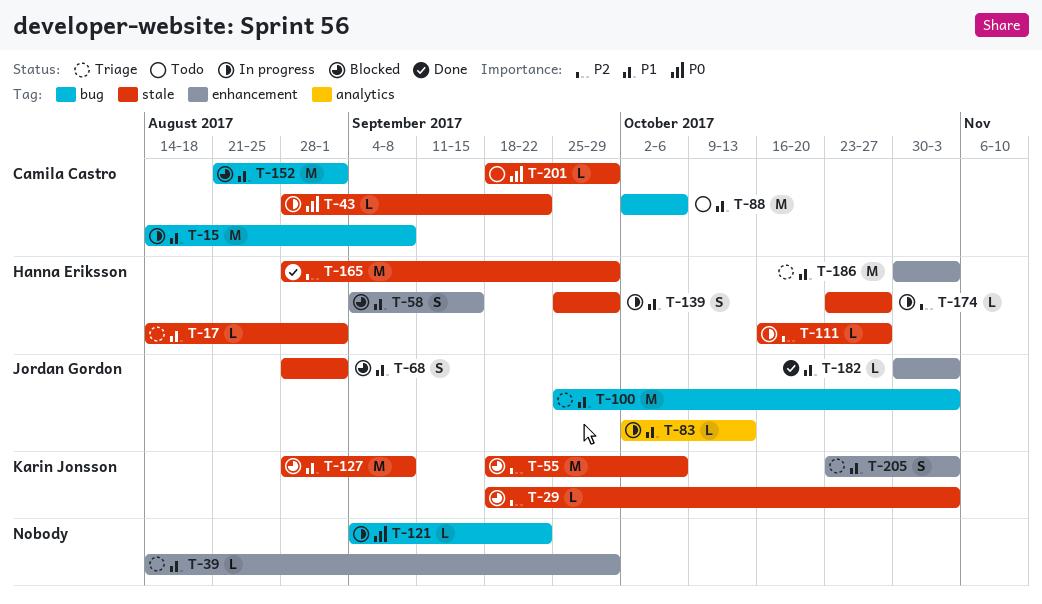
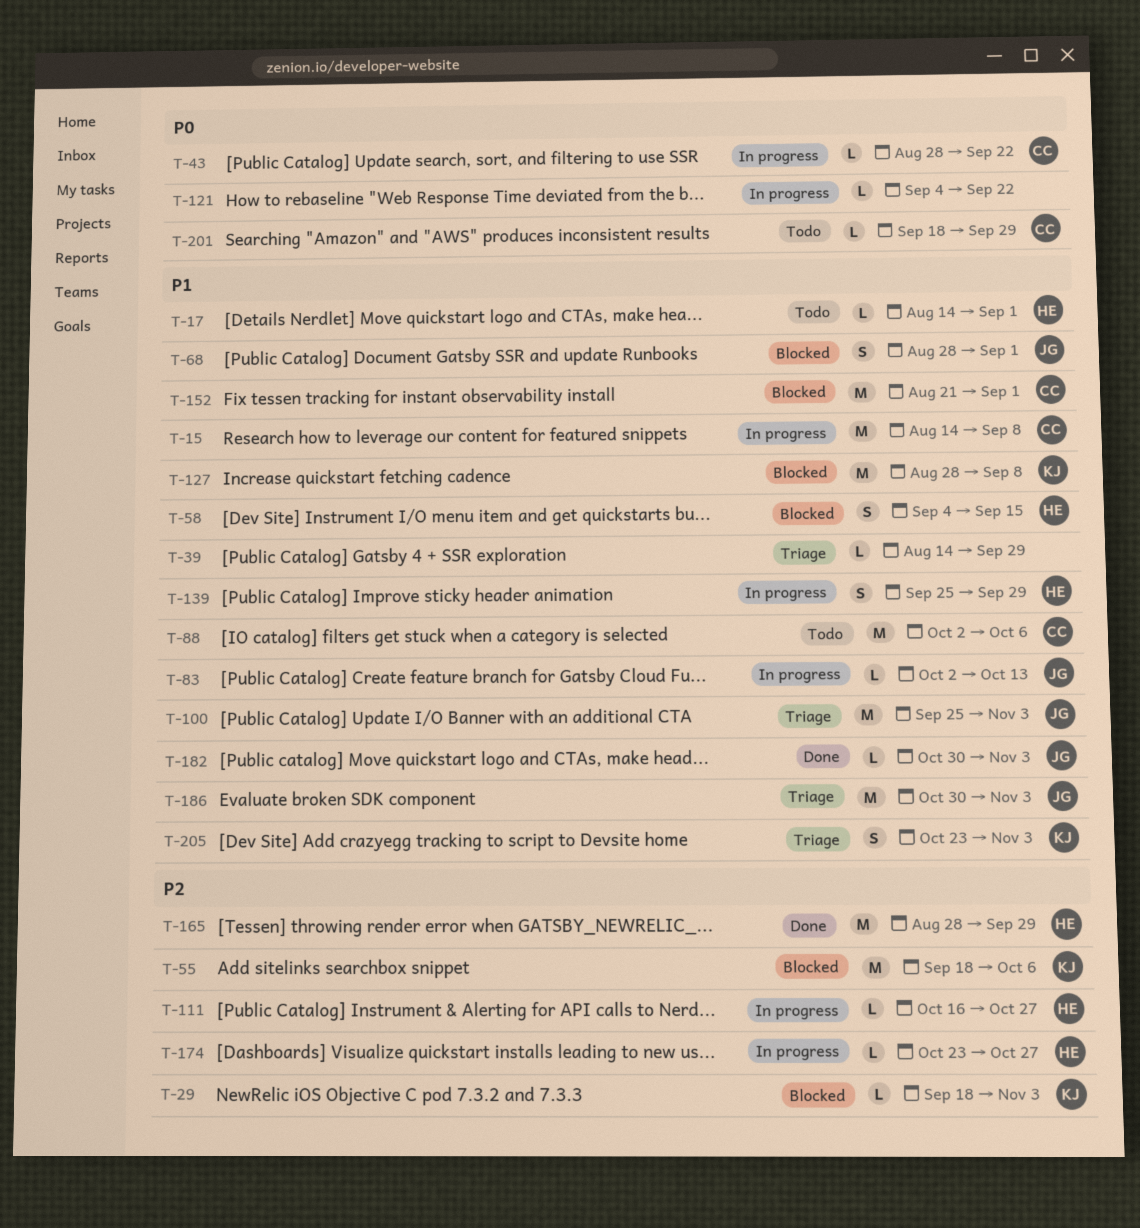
T-17, status: Triage -> Todo
T-186, owner: Hanna Eriksson -> Jordan Gordon

